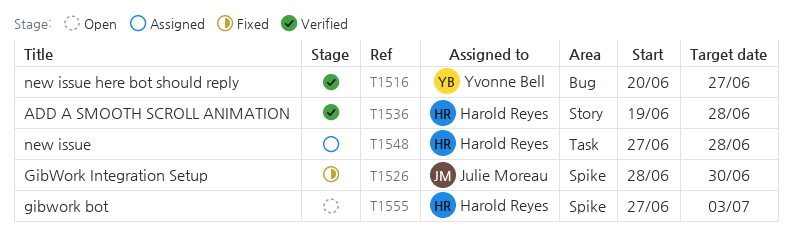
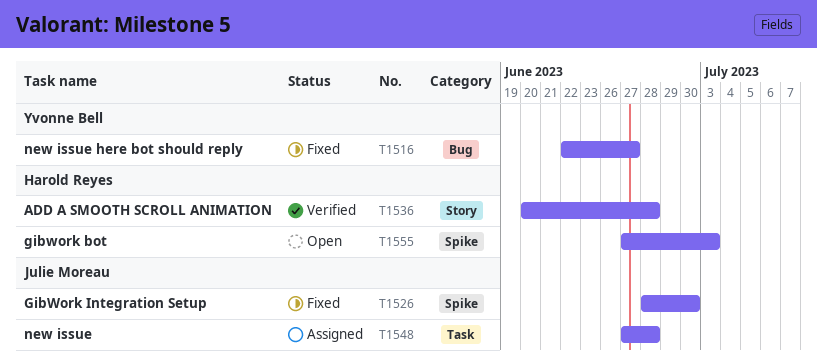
T1516, status: Verified -> Fixed
T1516, start: Jun 20 -> Jun 22
T1536, start: Jun 19 -> Jun 20
T1548, owner: Harold Reyes -> Julie Moreau

